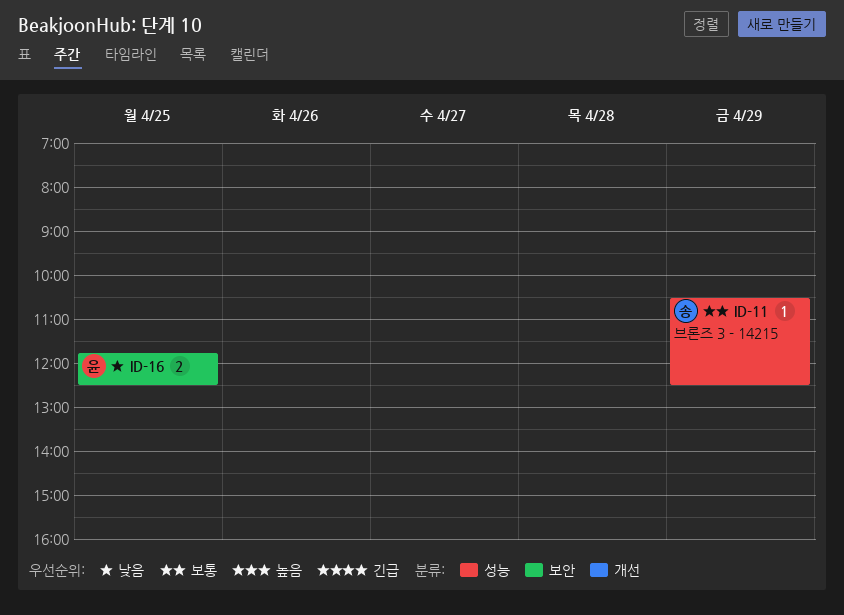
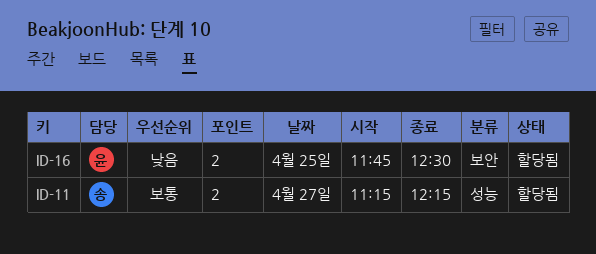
ID-11, estimate: 1 -> 2
ID-11, day: Apr 29 -> Apr 27
ID-11, begins: 10:30 -> 11:15
ID-11, ends: 12:30 -> 12:15

